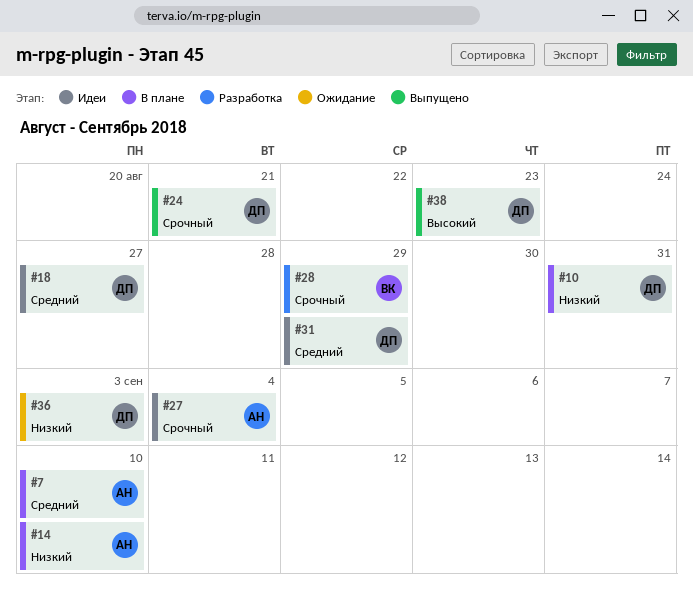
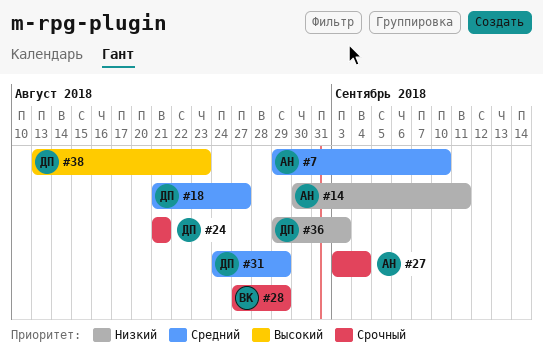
#10: present -> none
#14, due: Sep 10 -> Sep 11

